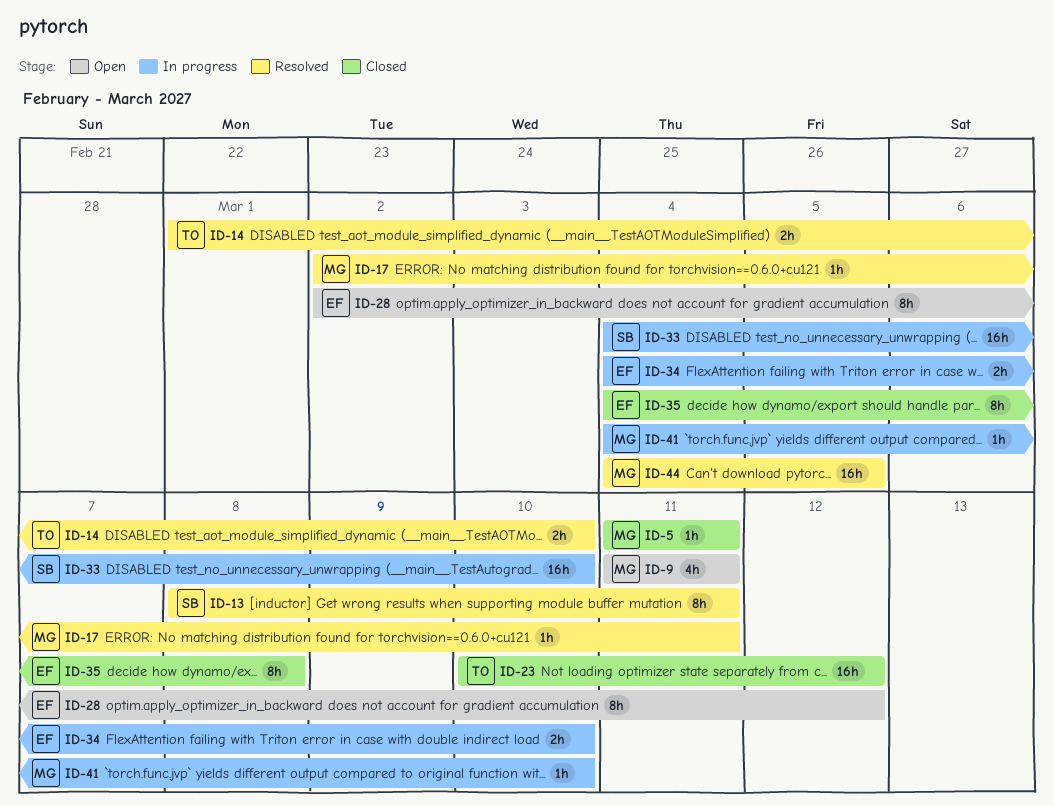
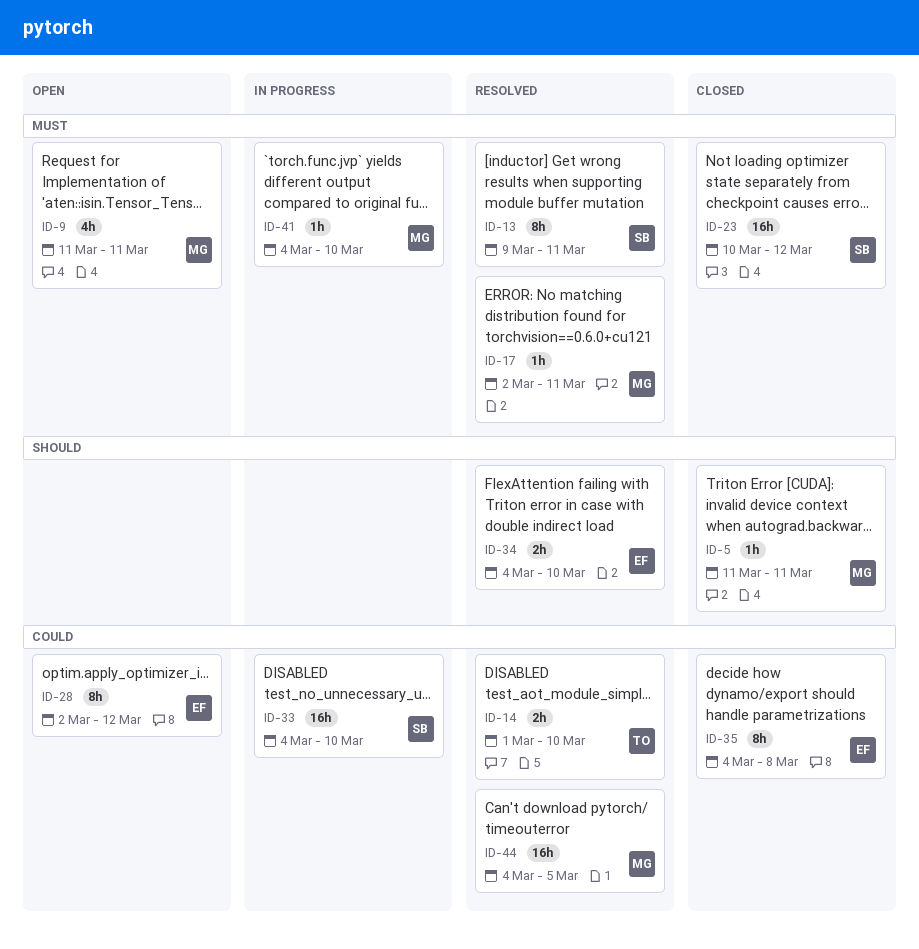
ID-13, start: Mar 8 -> Mar 9
ID-23, owner: TO -> SB
ID-34, status: In progress -> Resolved

